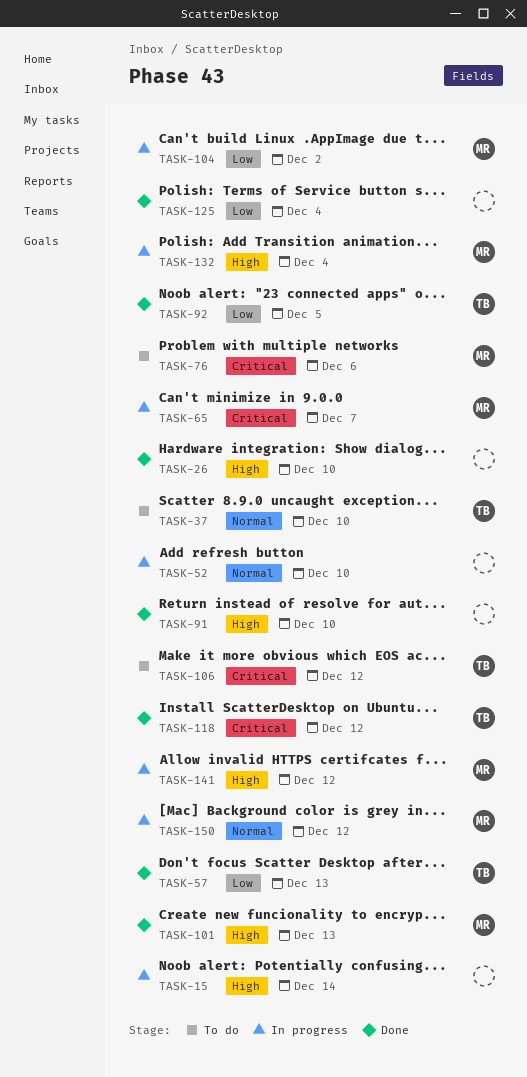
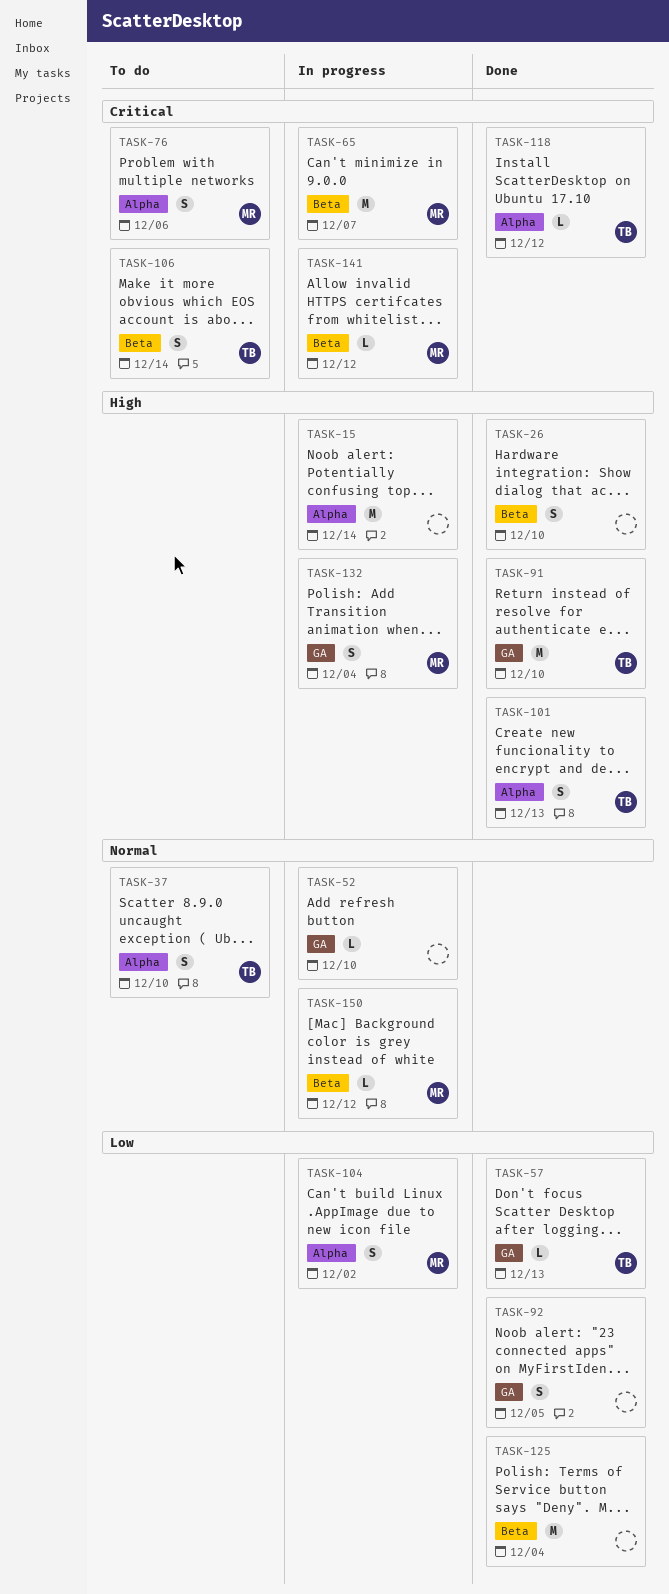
TASK-91, owner: none -> TB
TASK-92, owner: TB -> none
TASK-101, owner: MR -> TB
TASK-106, due: Dec 12 -> Dec 14
TASK-141, priority: High -> Critical

